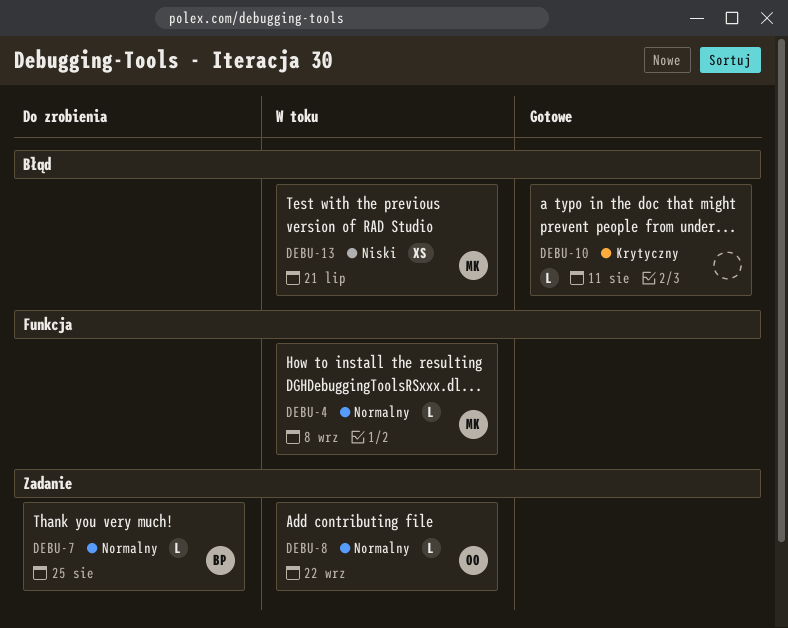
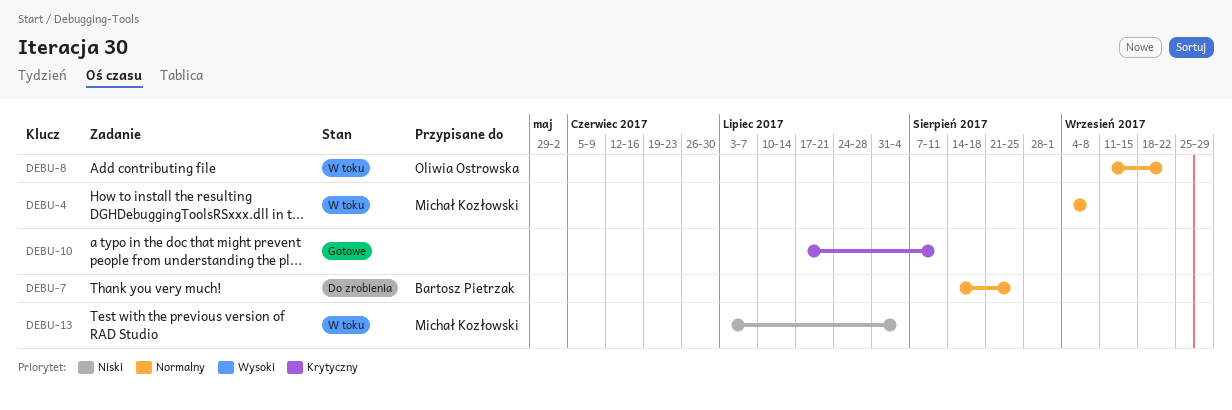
DEBU-13, due: Jul 21 -> Aug 4

